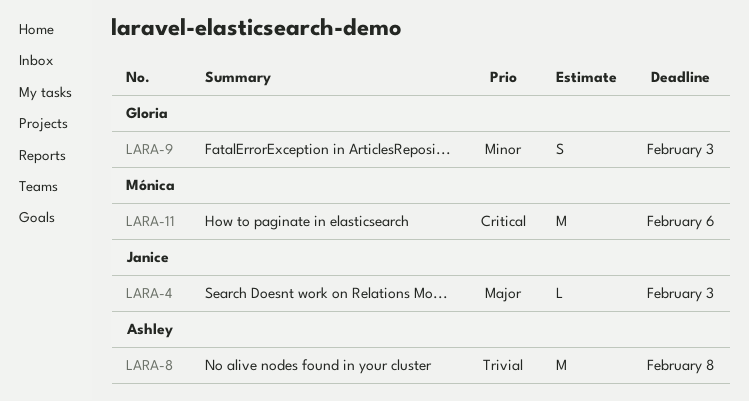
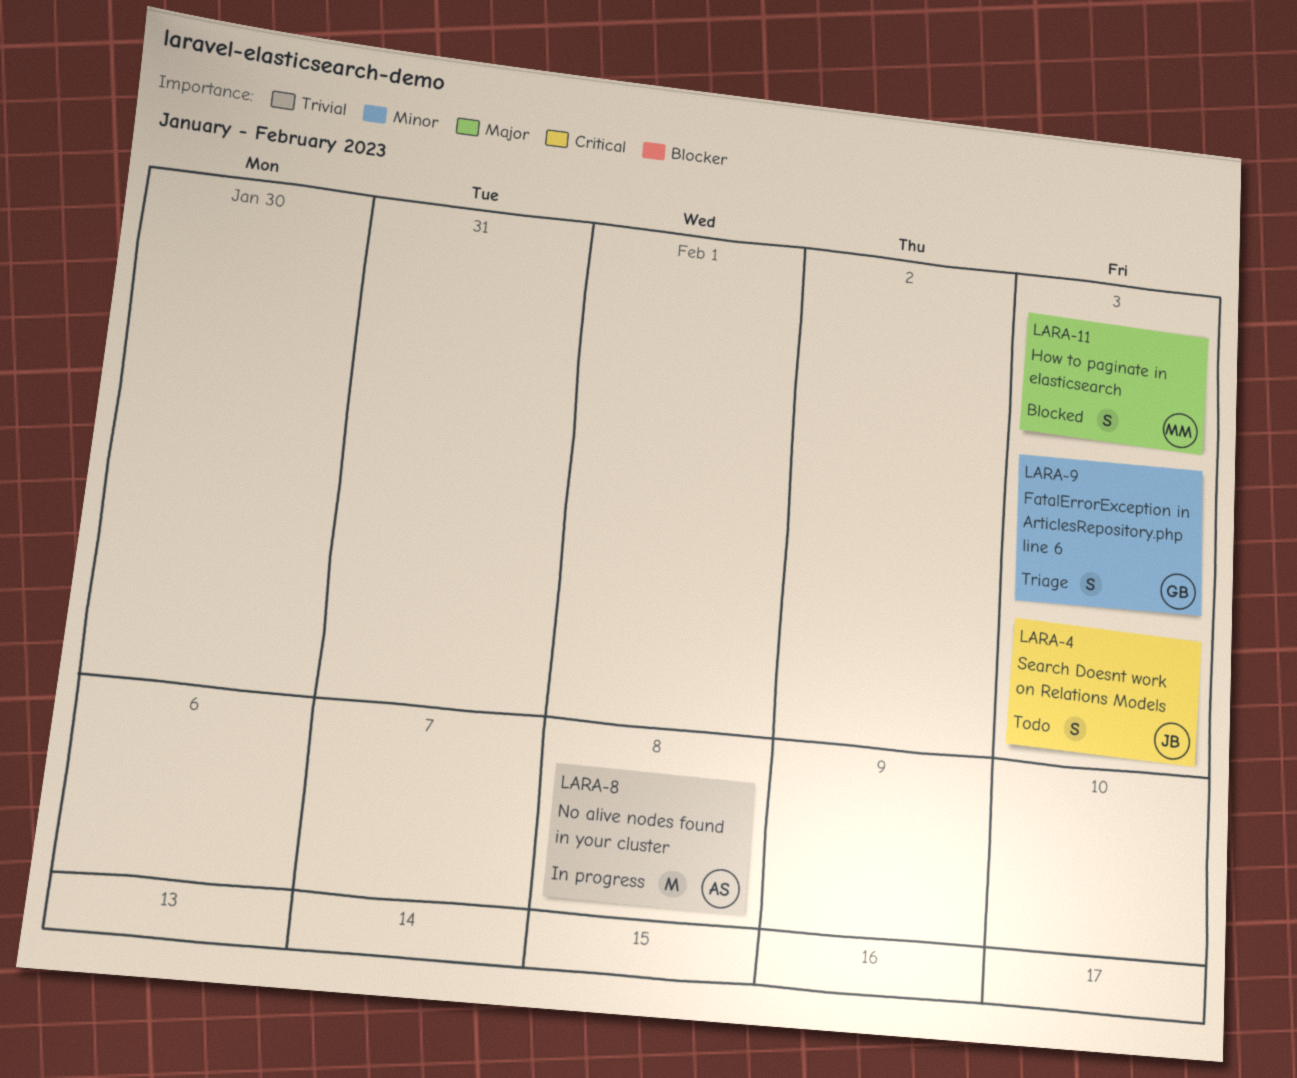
LARA-4, priority: Major -> Critical
LARA-4, estimate: L -> S
LARA-11, priority: Critical -> Major
LARA-11, estimate: M -> S
LARA-11, due: Feb 6 -> Feb 3

